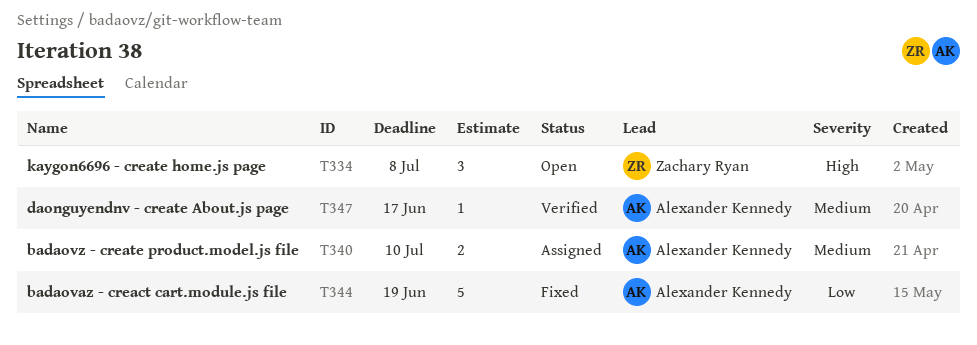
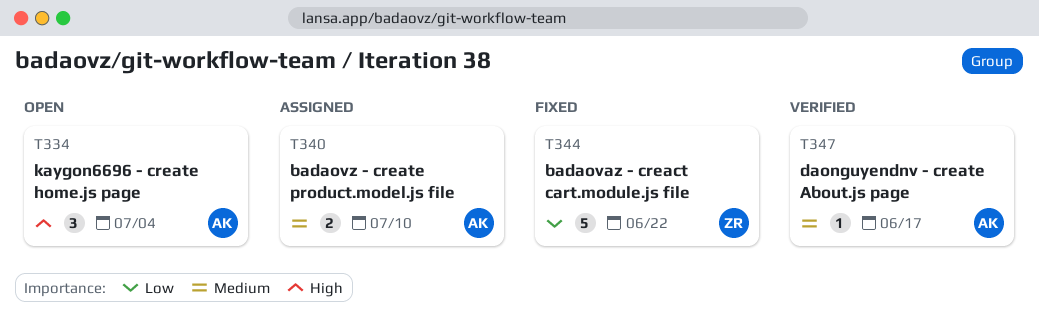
T334, owner: Zachary Ryan -> Alexander Kennedy
T334, due: Jul 8 -> Jul 4
T344, owner: Alexander Kennedy -> Zachary Ryan
T344, due: Jun 19 -> Jun 22

